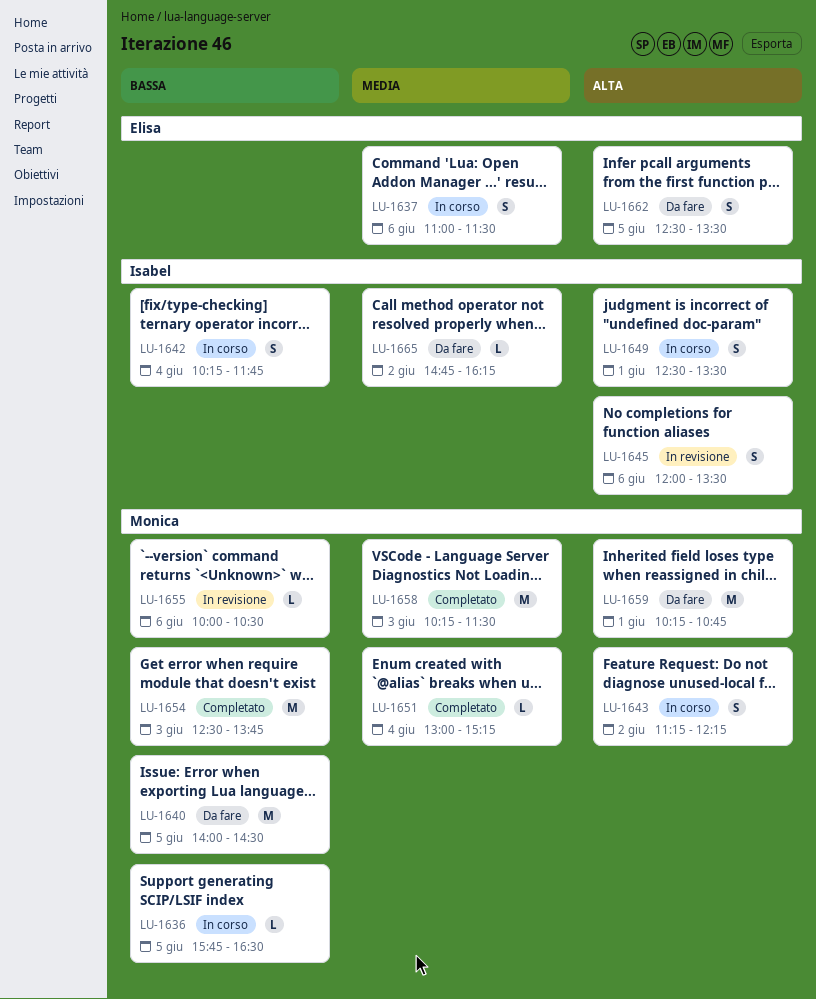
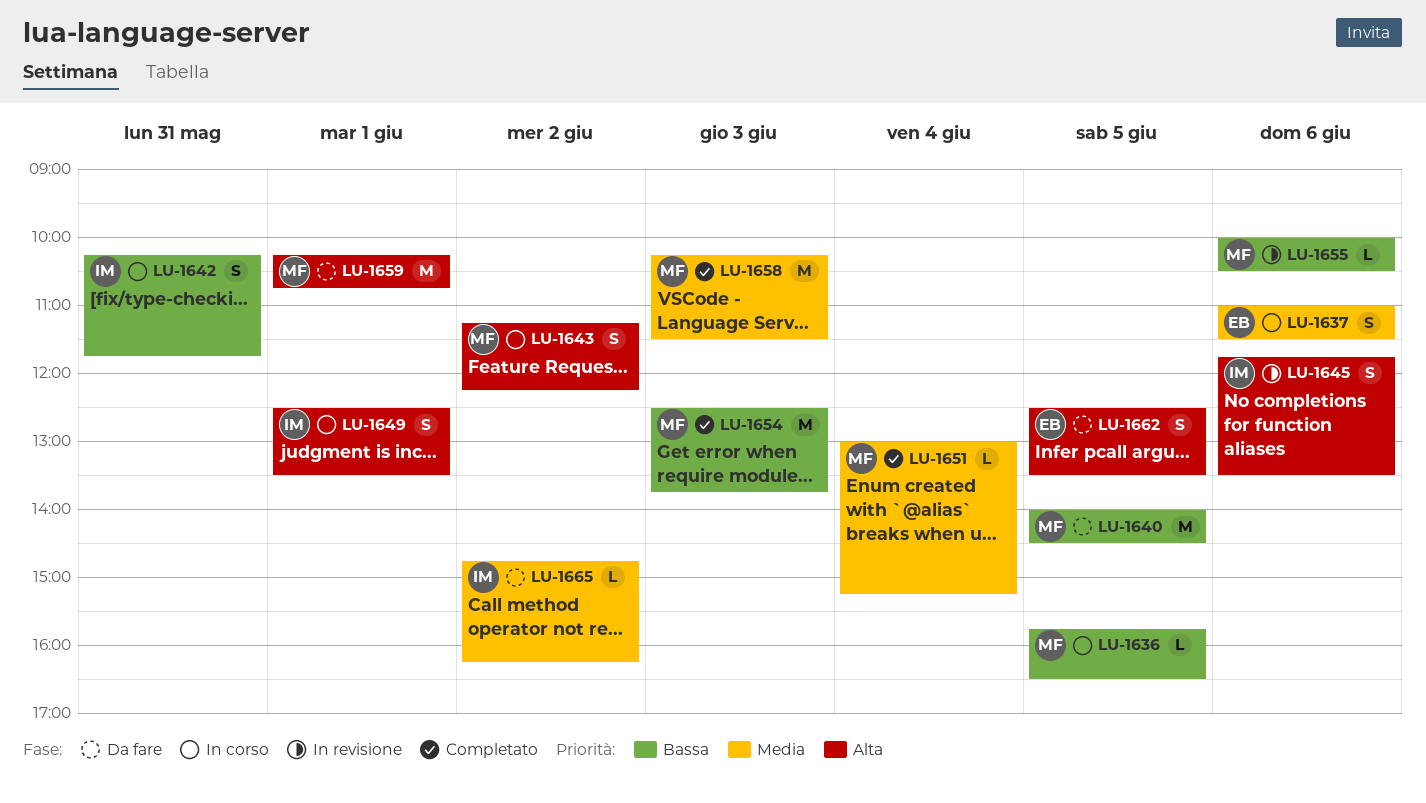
LU-1642, day: Jun 4 -> May 31
LU-1645, begins: 12:00 -> 11:45

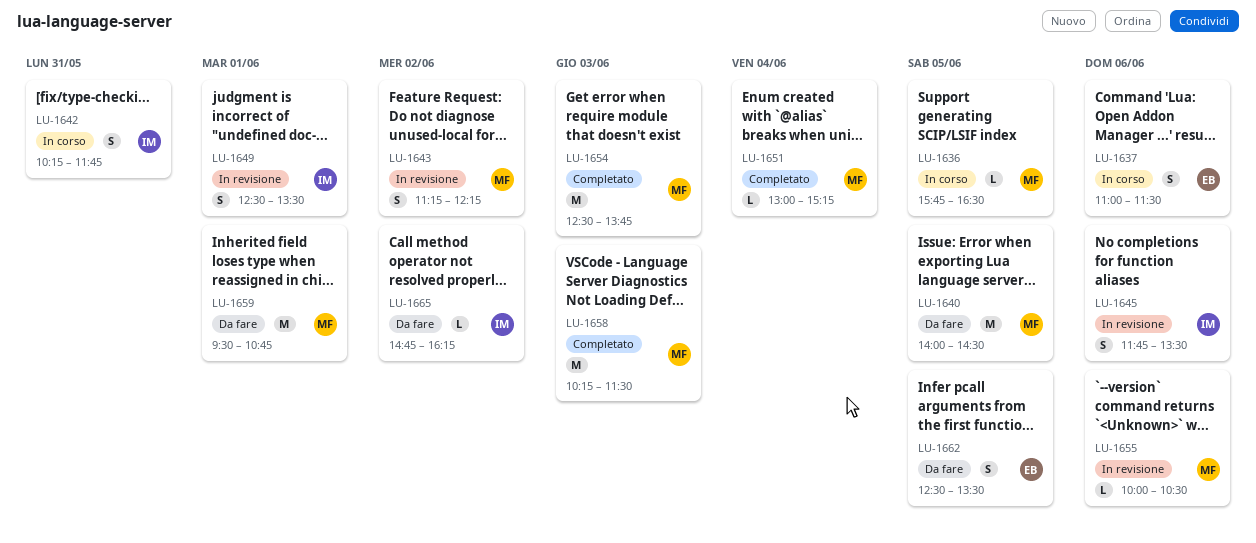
LU-1643, status: In corso -> In revisione
LU-1649, status: In corso -> In revisione
LU-1659, begins: 10:15 -> 09:30

